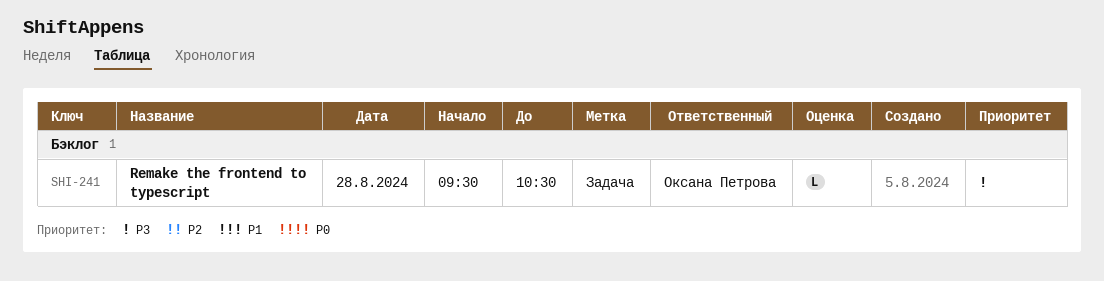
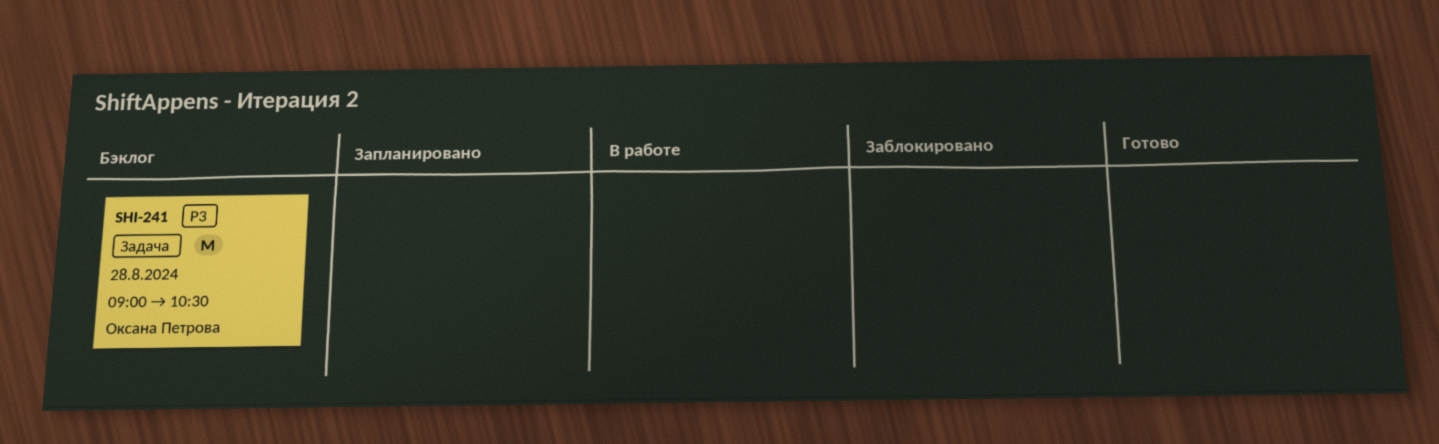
SHI-241, estimate: L -> M
SHI-241, begins: 09:30 -> 09:00

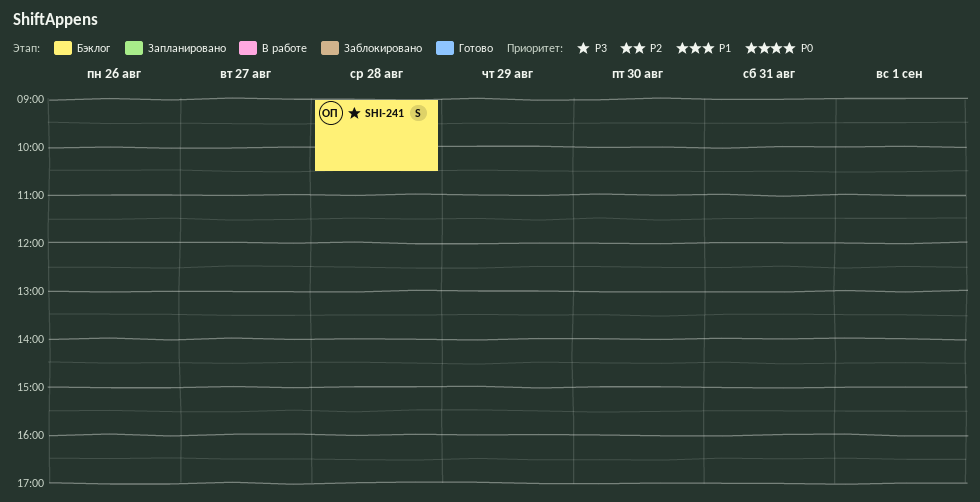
SHI-241, estimate: M -> S

